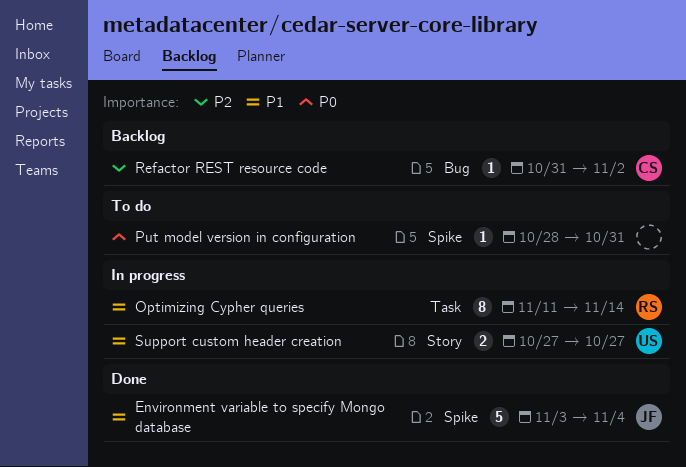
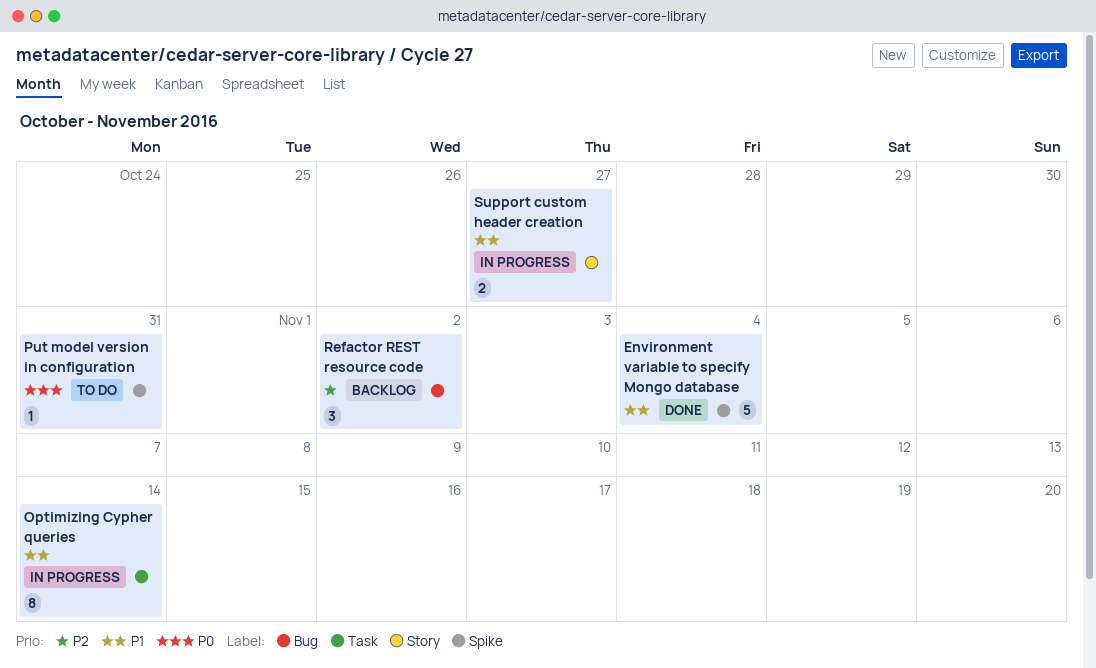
Refactor REST resource code, estimate: 1 -> 3

